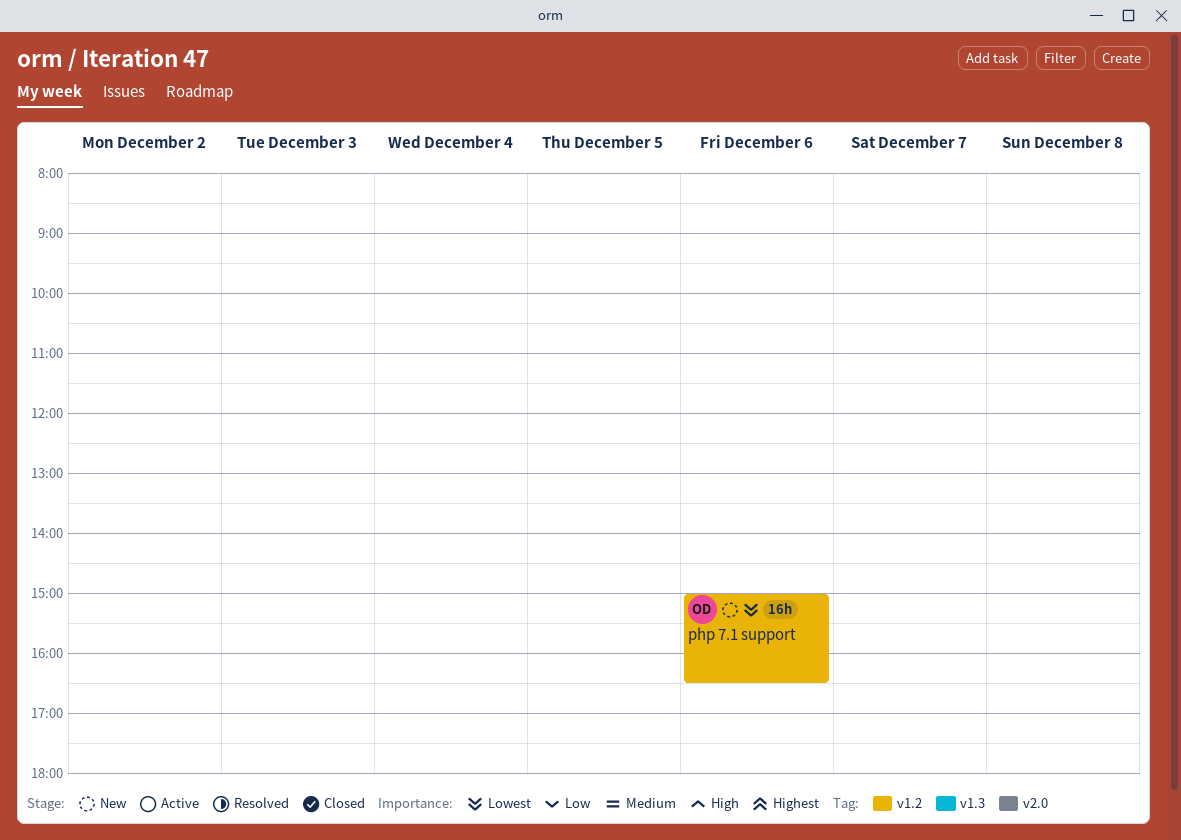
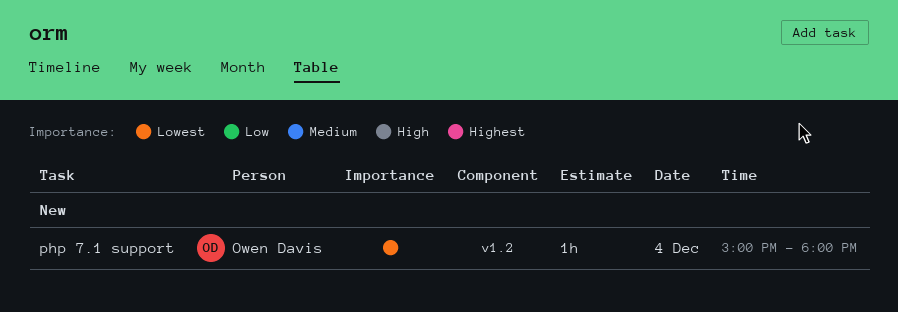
php 7.1 support, estimate: 16h -> 1h
php 7.1 support, day: Dec 6 -> Dec 4
php 7.1 support, ends: 16:30 -> 18:00

